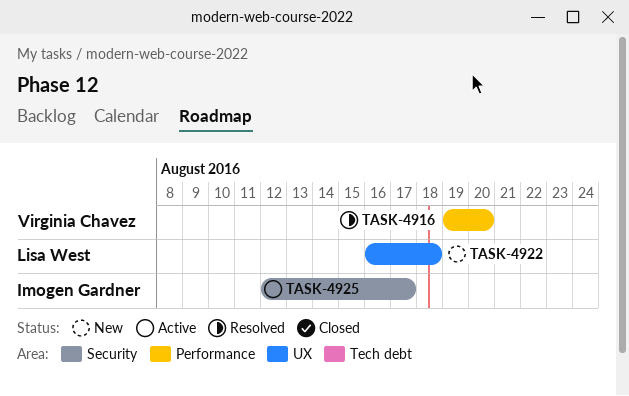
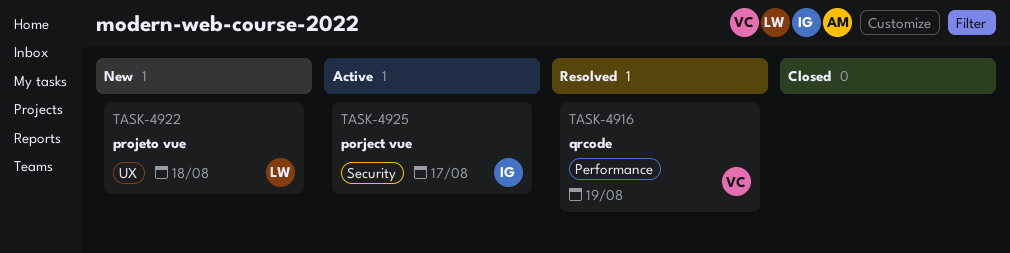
TASK-4916, due: Aug 20 -> Aug 19

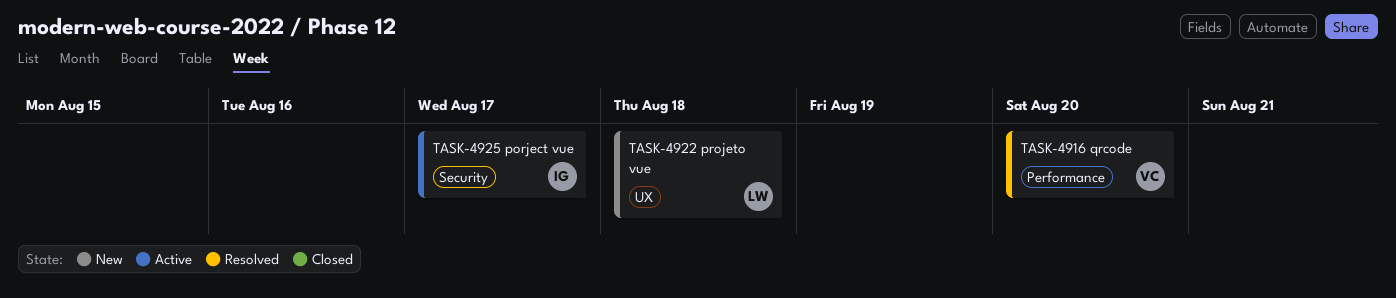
TASK-4916, due: Aug 19 -> Aug 20

